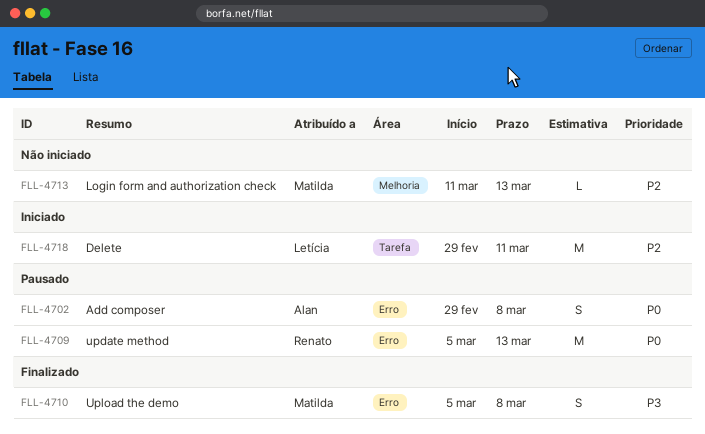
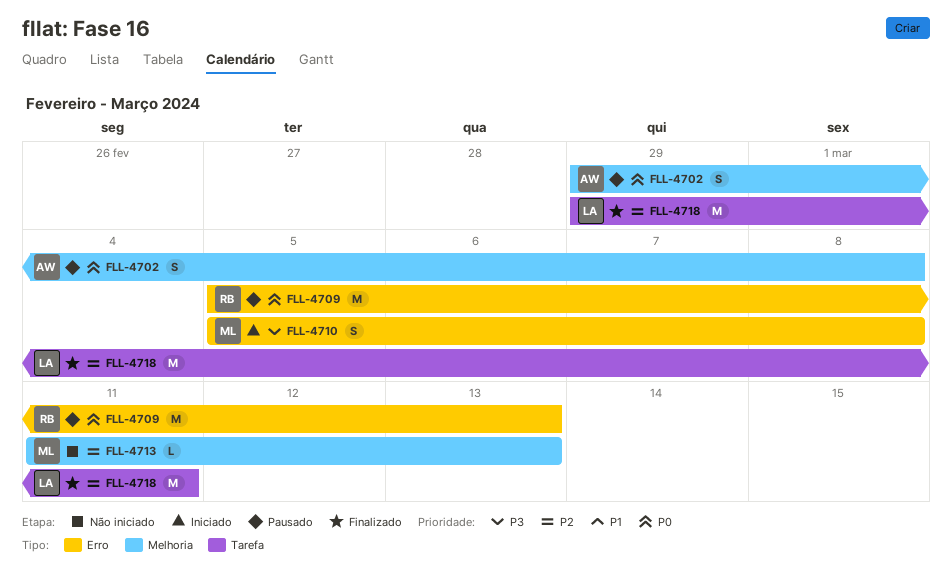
FLL-4702, label: Erro -> Melhoria
FLL-4710, status: Finalizado -> Iniciado
FLL-4718, status: Iniciado -> Finalizado

